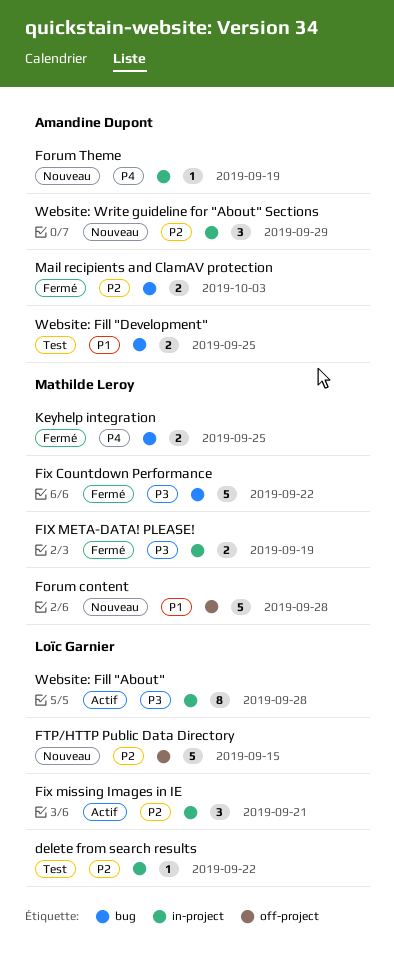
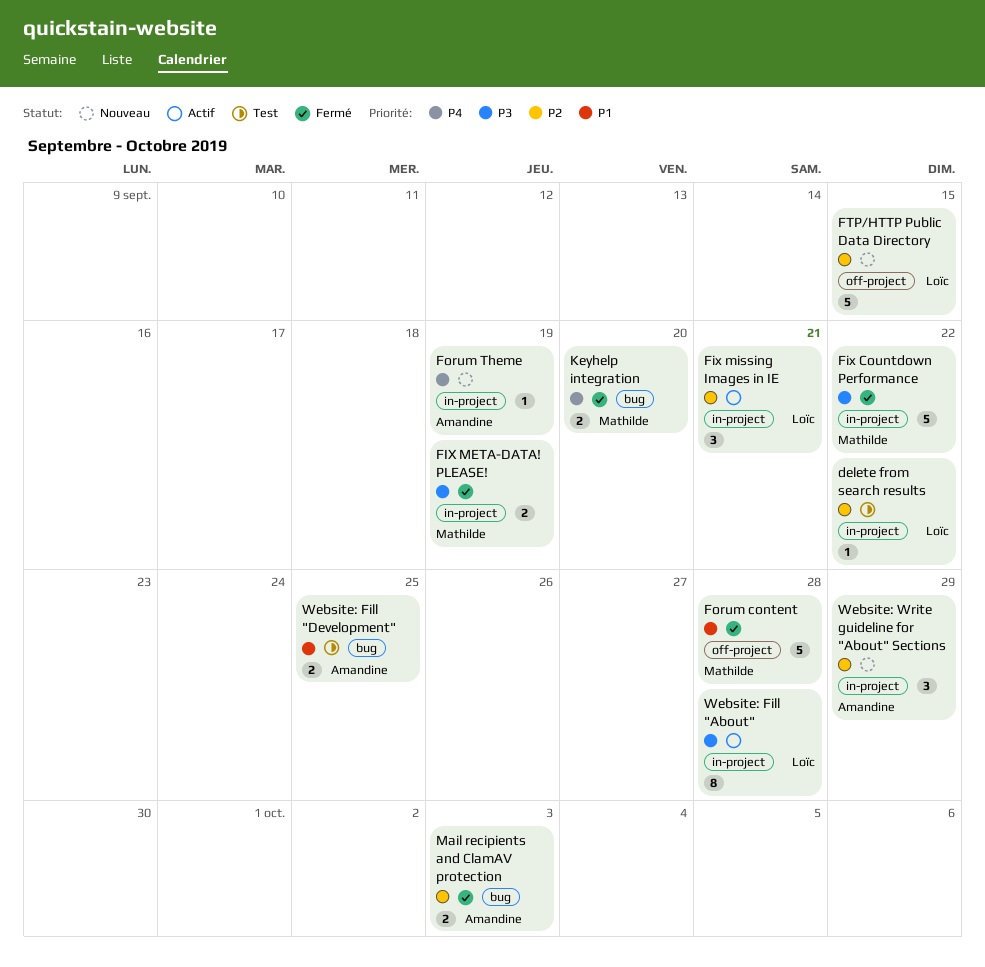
Fix Countdown Performance, label: bug -> in-project
Forum content, status: Nouveau -> Fermé
Keyhelp integration, due: Sep 25 -> Sep 20

